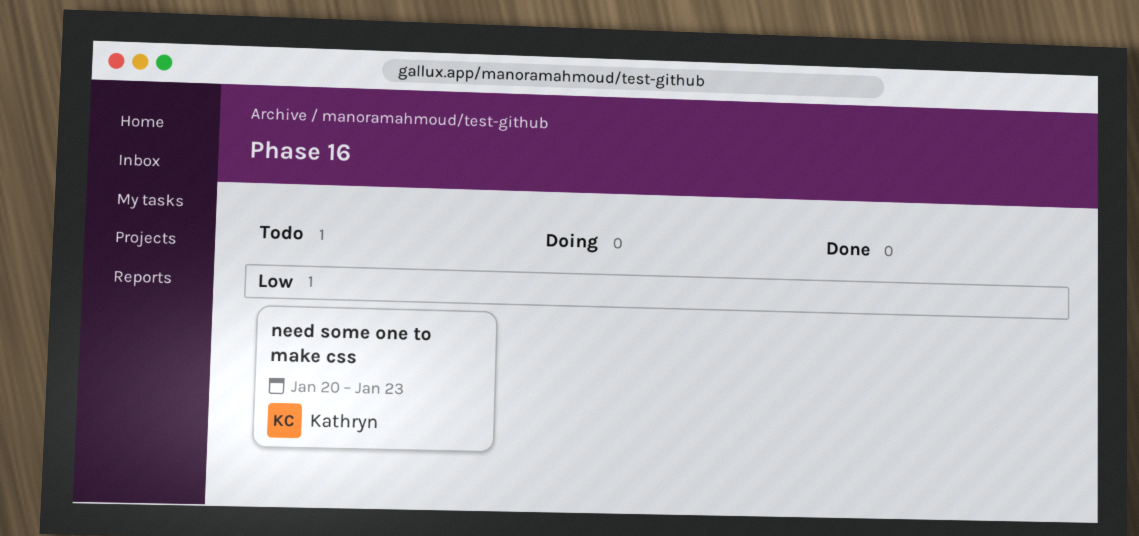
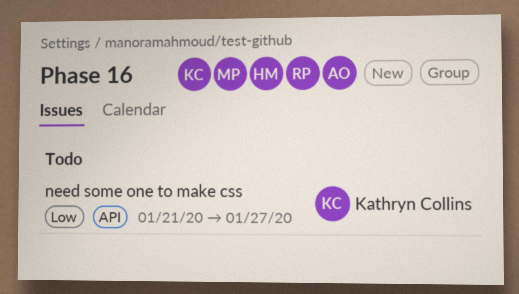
need some one to make css, start: Jan 20 -> Jan 21
need some one to make css, due: Jan 23 -> Jan 27

